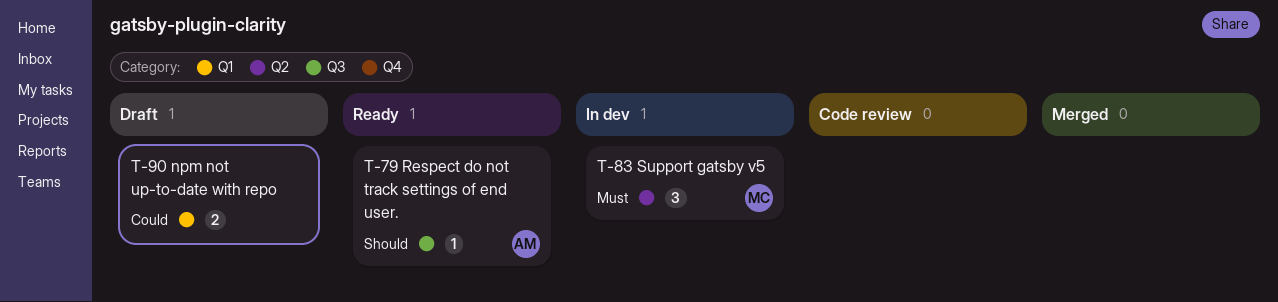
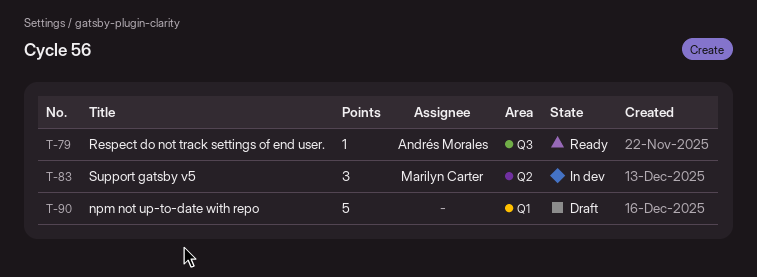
T-90, estimate: 2 -> 5

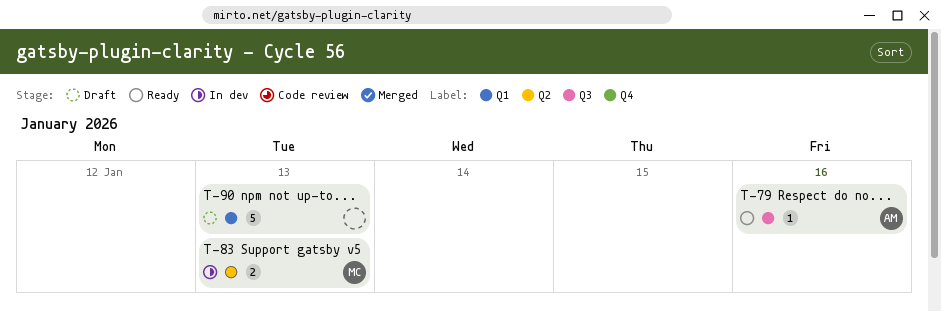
T-83, estimate: 3 -> 2

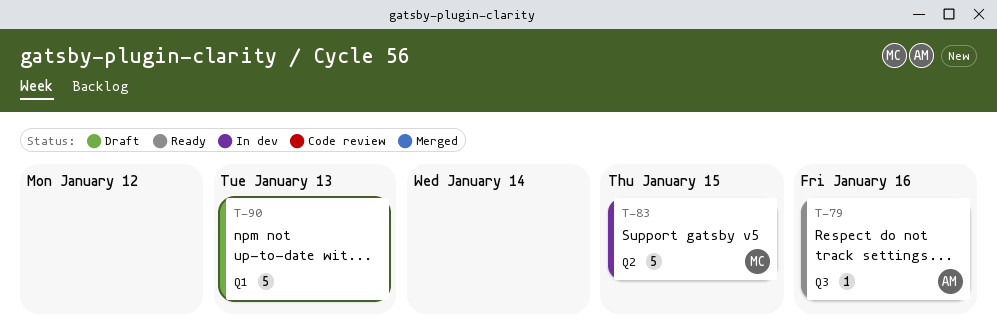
T-83, estimate: 2 -> 5
T-83, due: Jan 13 -> Jan 15

